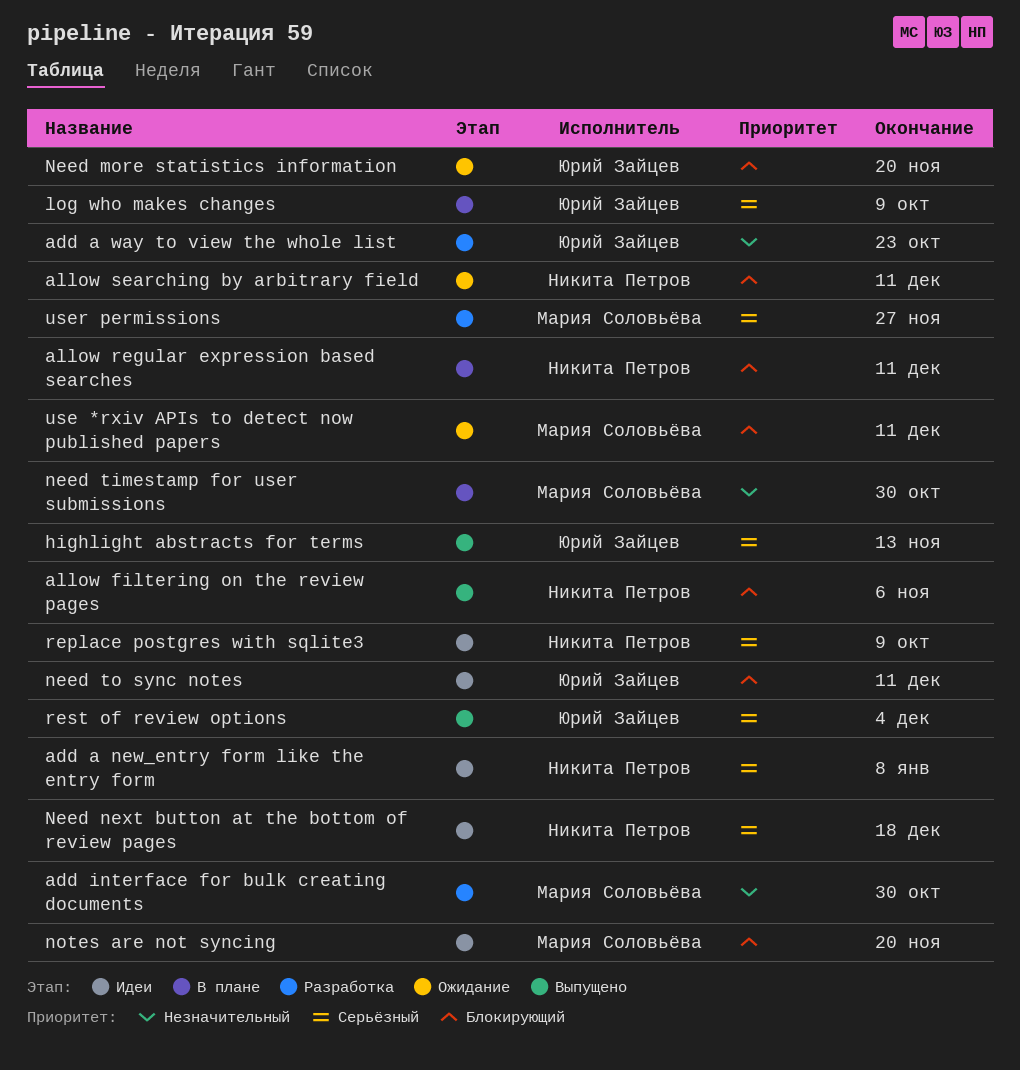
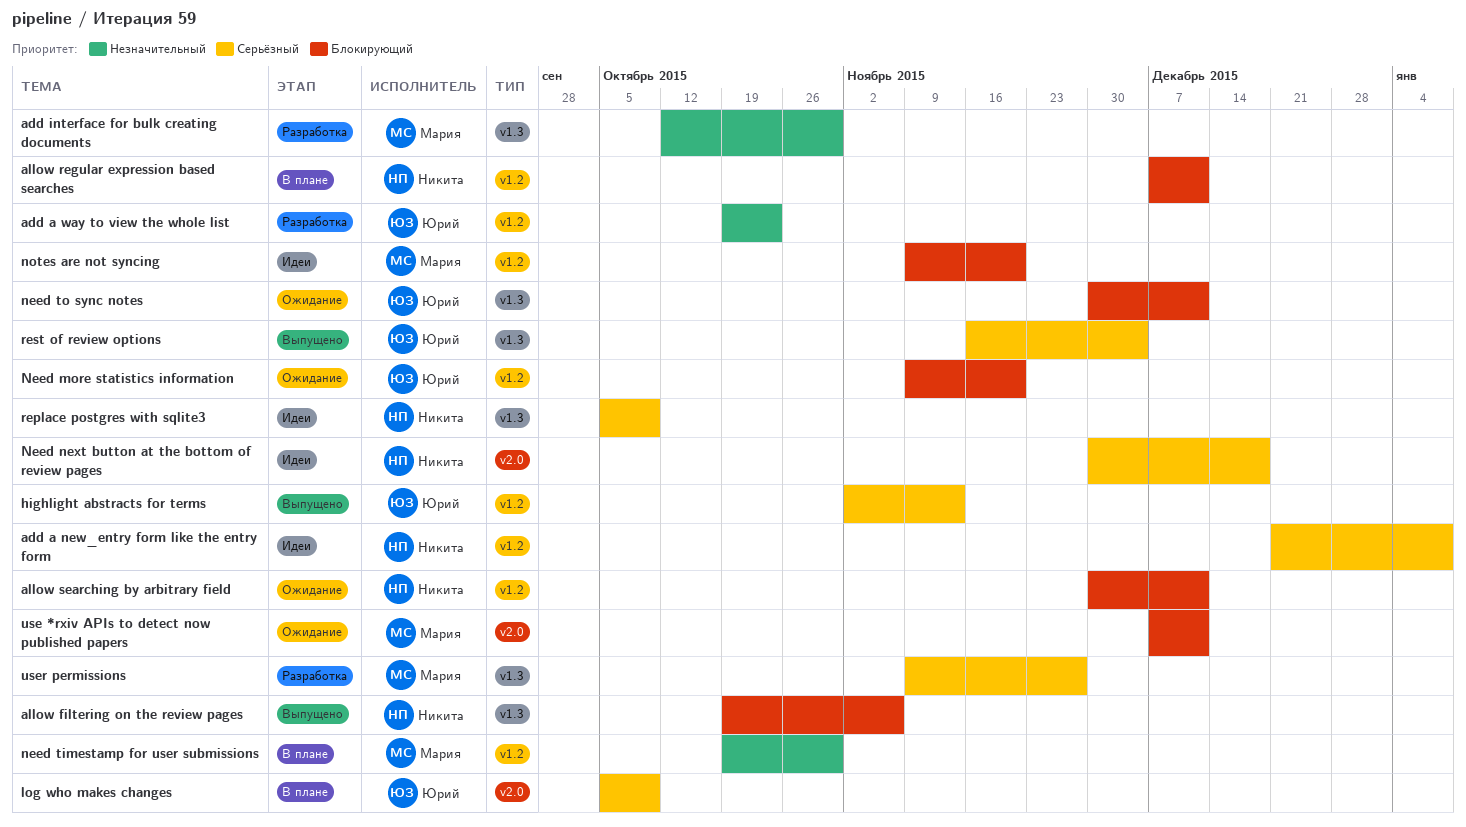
need to sync notes, status: Идеи -> Ожидание

